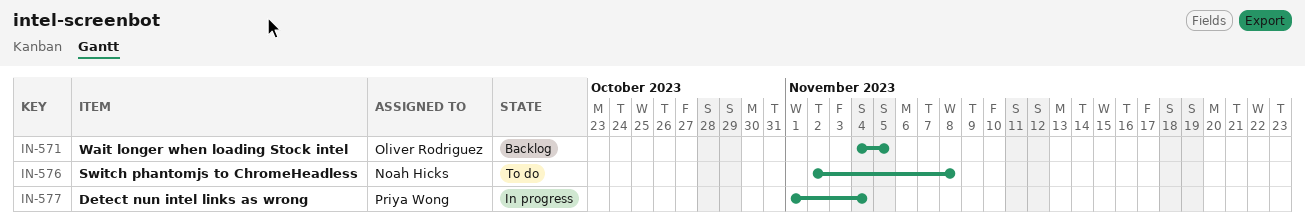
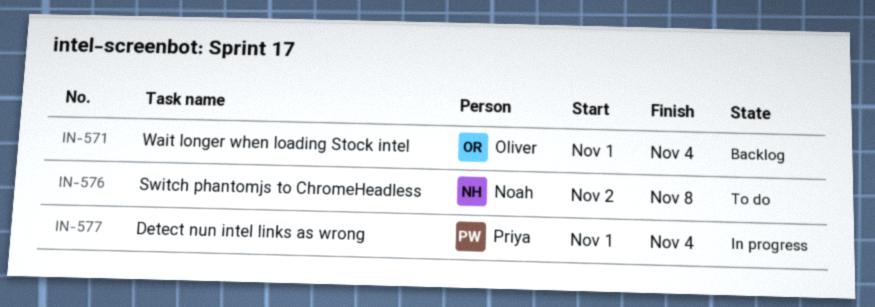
IN-571, start: Nov 4 -> Nov 1
IN-571, due: Nov 5 -> Nov 4

